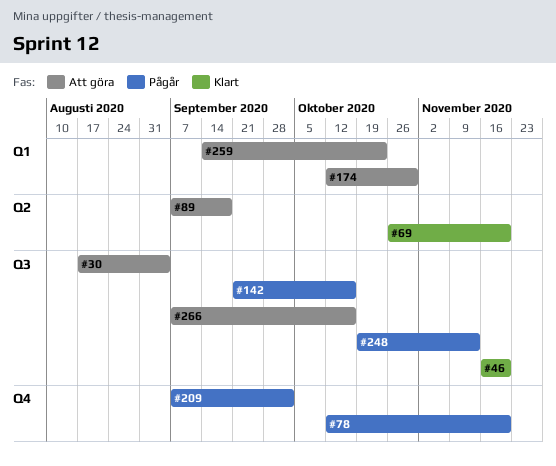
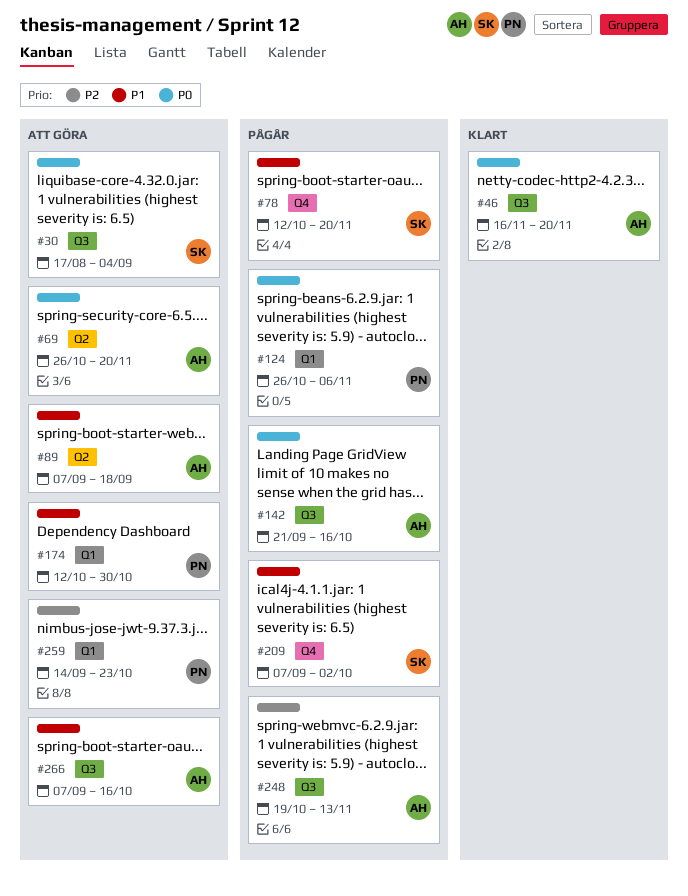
#69, status: Klart -> Att göra
#124: none -> present

